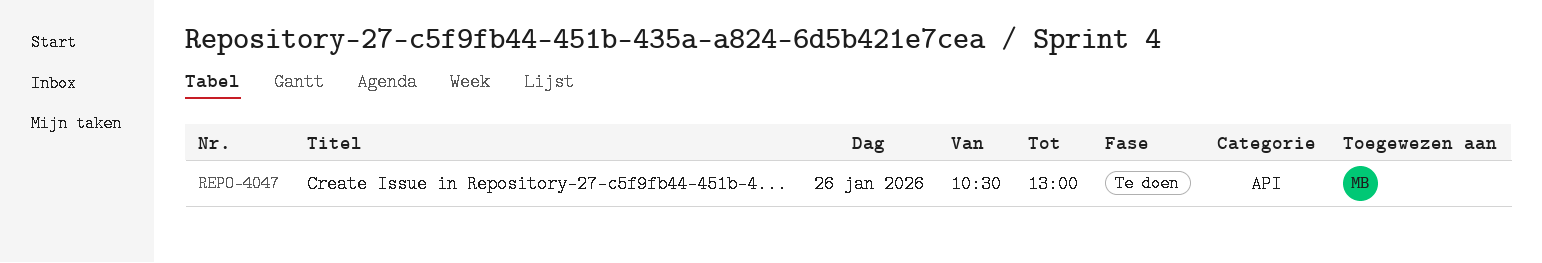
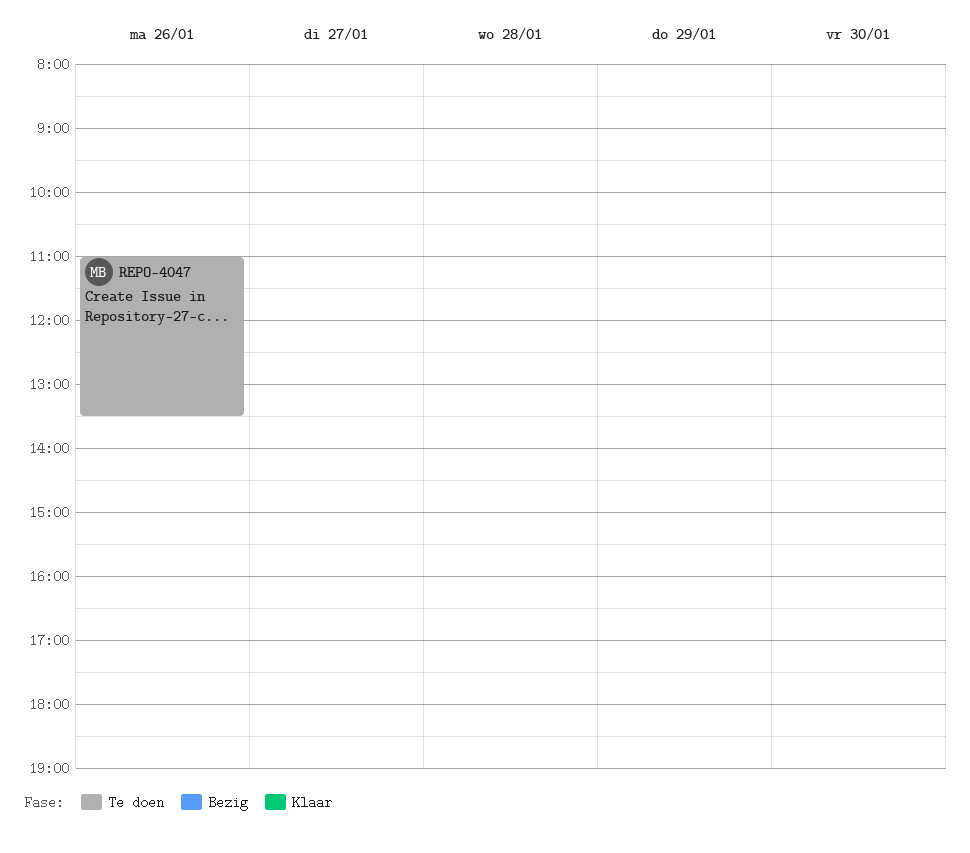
REPO-4047, begins: 10:30 -> 11:00
REPO-4047, ends: 13:00 -> 13:30

